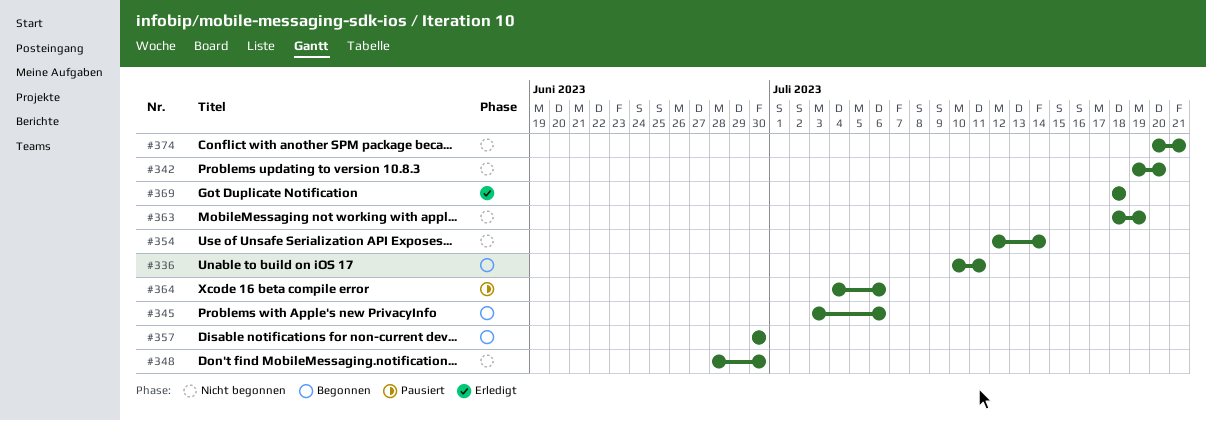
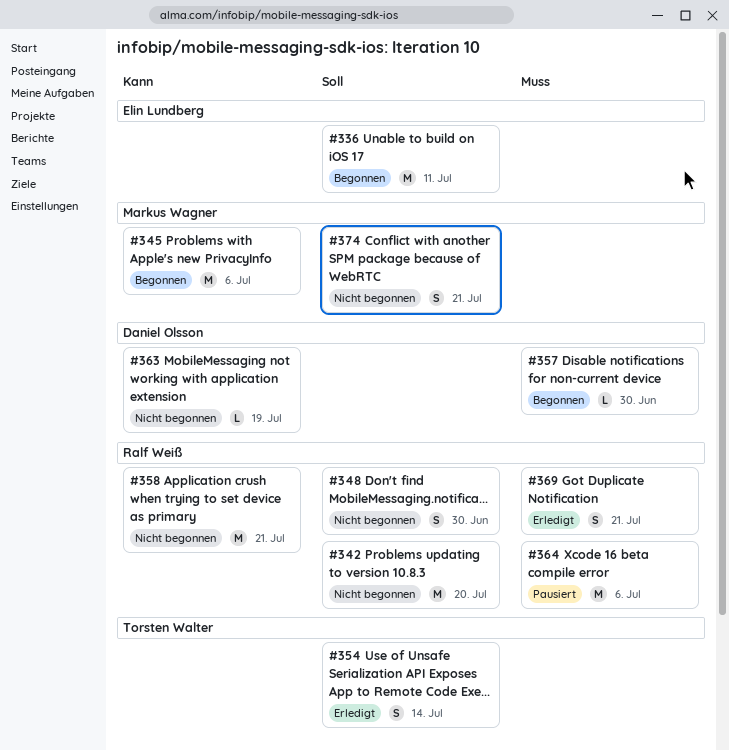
#354, status: Nicht begonnen -> Erledigt
#358: none -> present
#369, due: Jul 18 -> Jul 21

